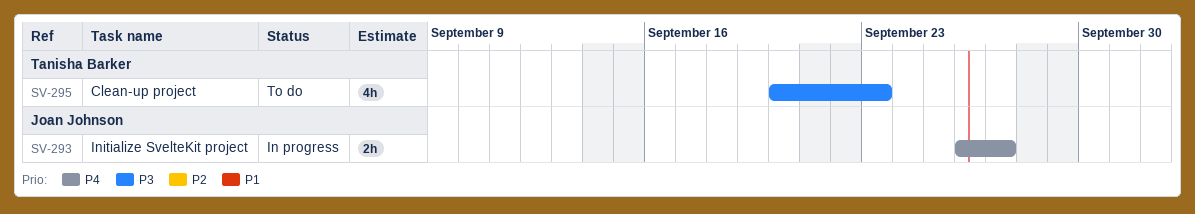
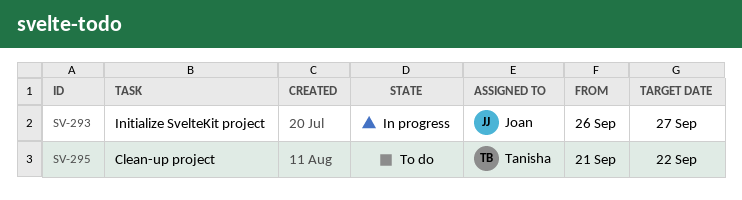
SV-295, start: Sep 20 -> Sep 21
SV-295, due: Sep 23 -> Sep 22

